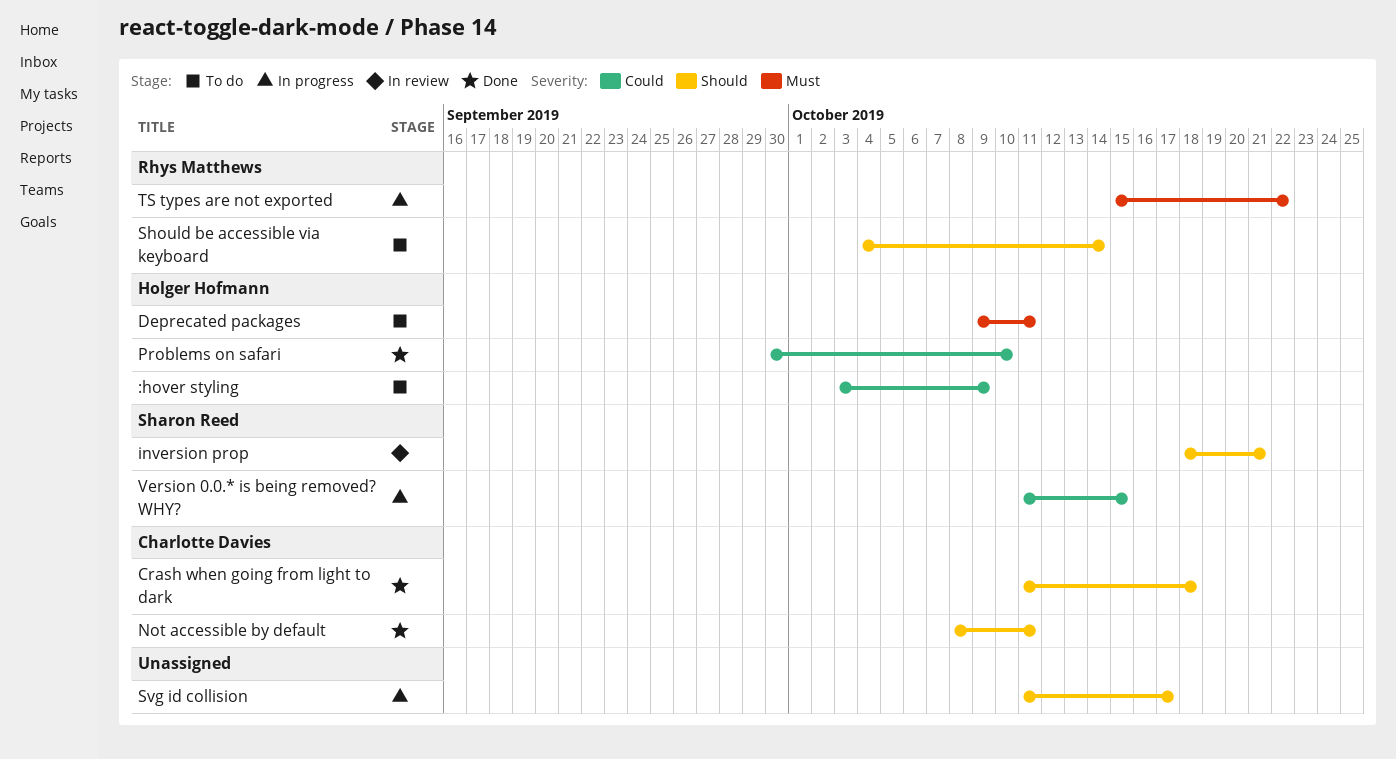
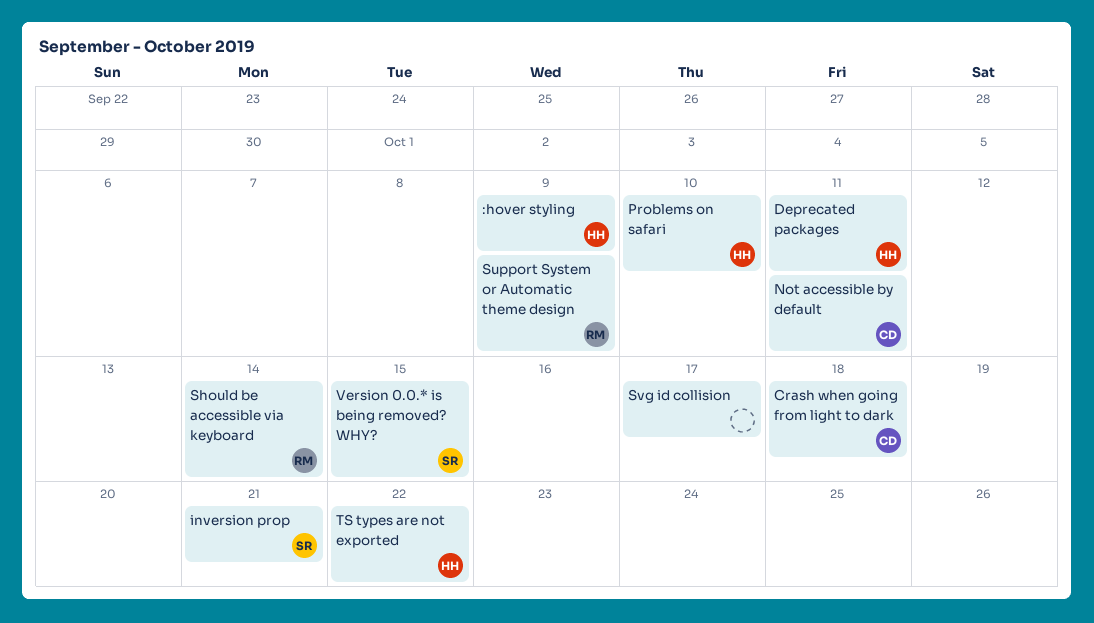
Support System or Automatic theme design: none -> present
TS types are not exported, owner: Rhys Matthews -> Holger Hofmann

